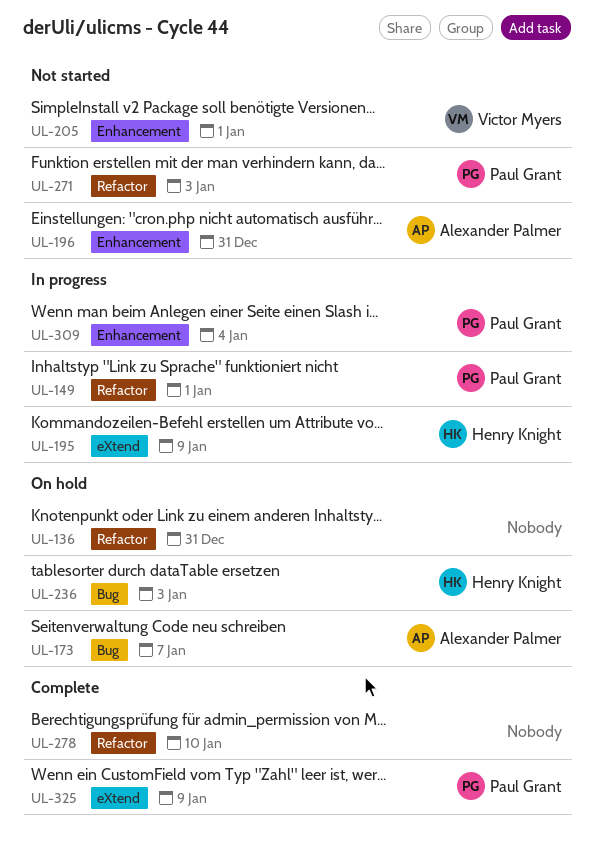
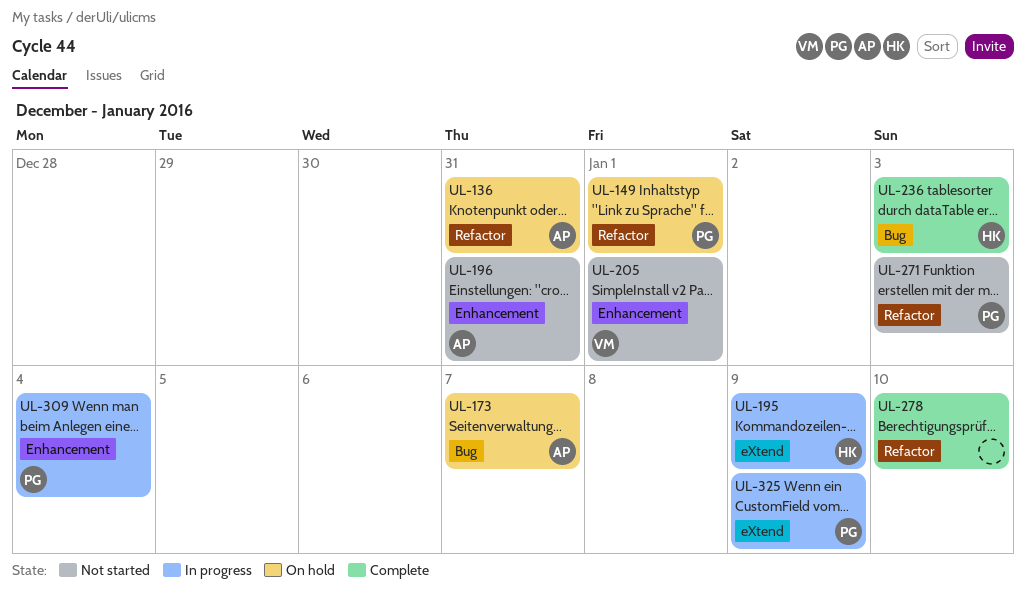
UL-136, owner: none -> Alexander Palmer
UL-149, status: In progress -> On hold
UL-236, status: On hold -> Complete
UL-325, status: Complete -> In progress

